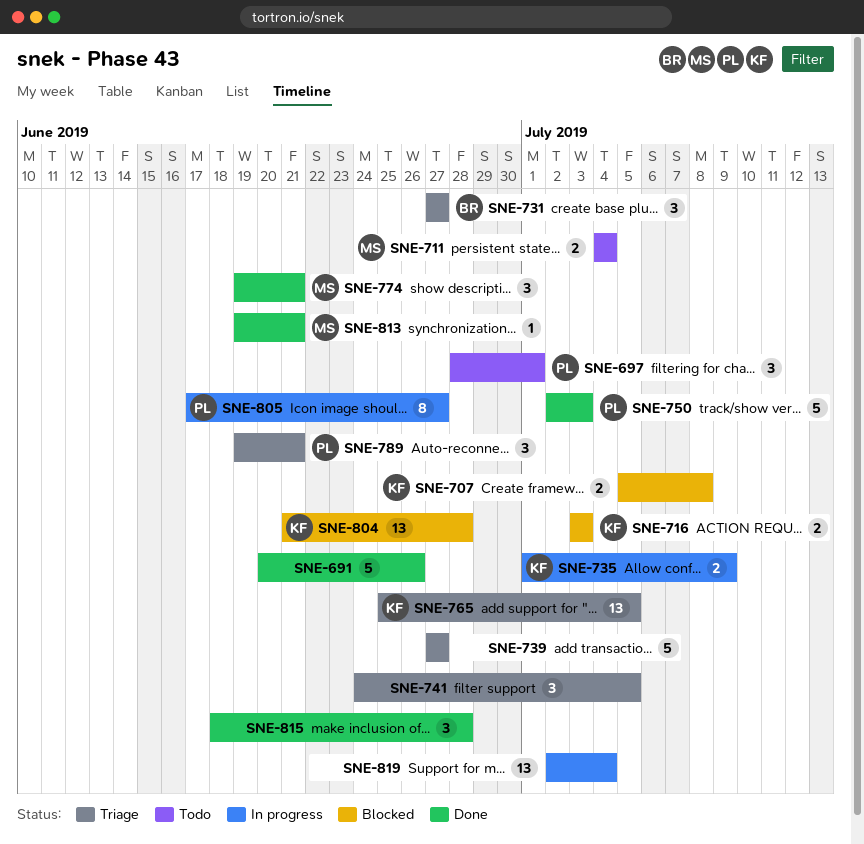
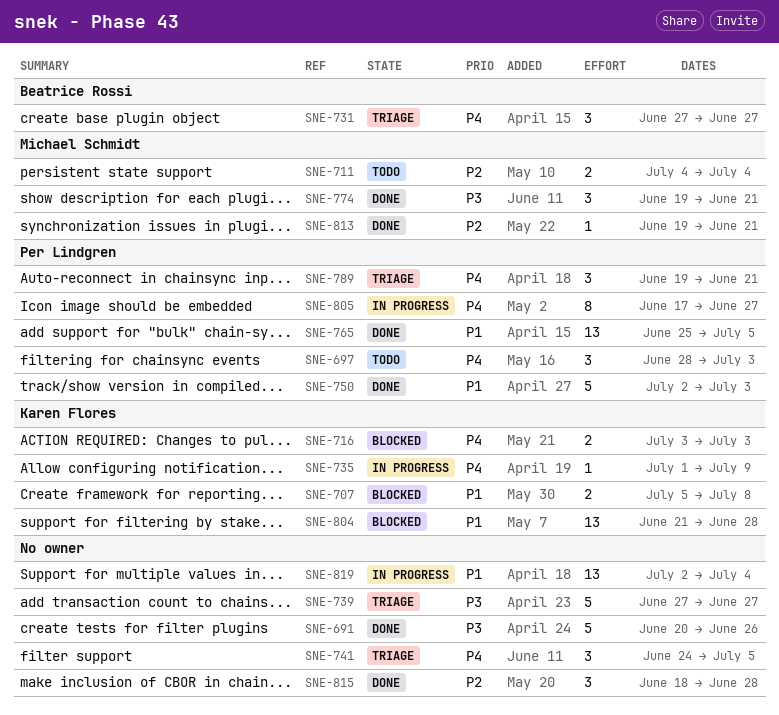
SNE-697, due: Jul 1 -> Jul 3
SNE-735, estimate: 2 -> 1
SNE-765, status: Triage -> Done
SNE-765, owner: Karen Flores -> Per Lindgren

